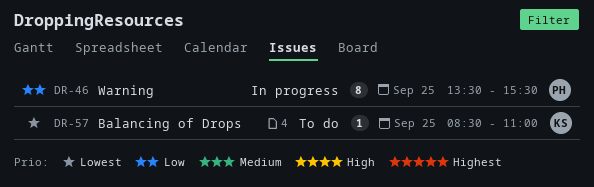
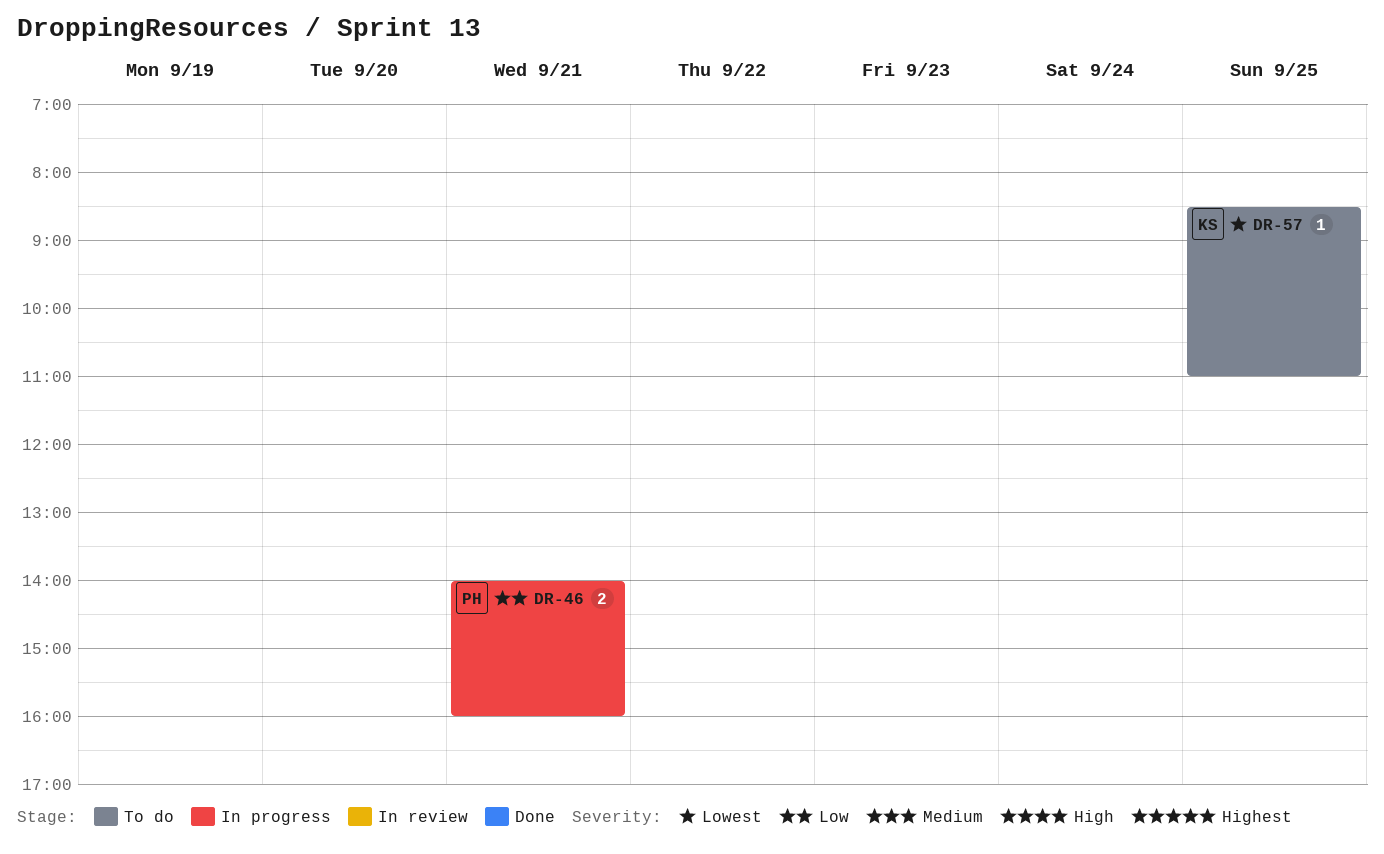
DR-46, estimate: 8 -> 2
DR-46, day: Sep 25 -> Sep 21
DR-46, begins: 13:30 -> 14:00
DR-46, ends: 15:30 -> 16:00

